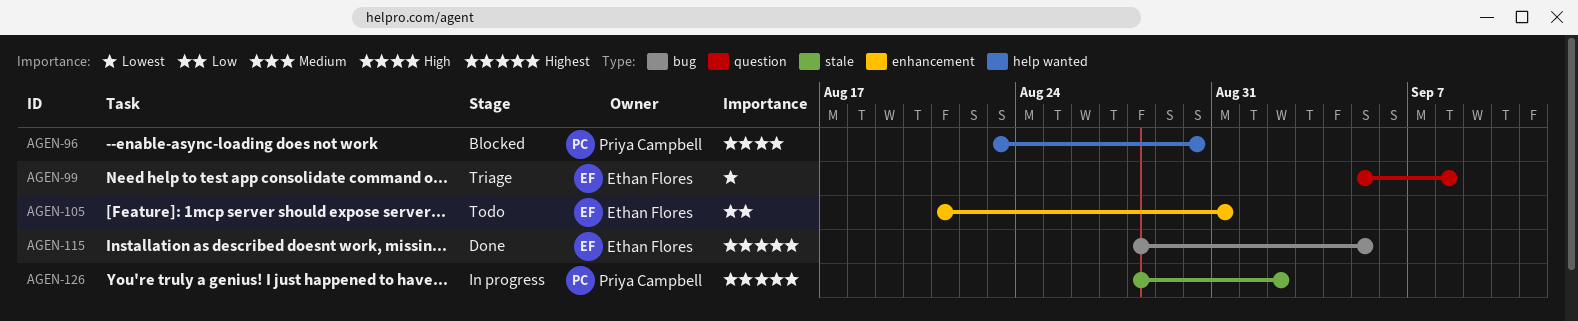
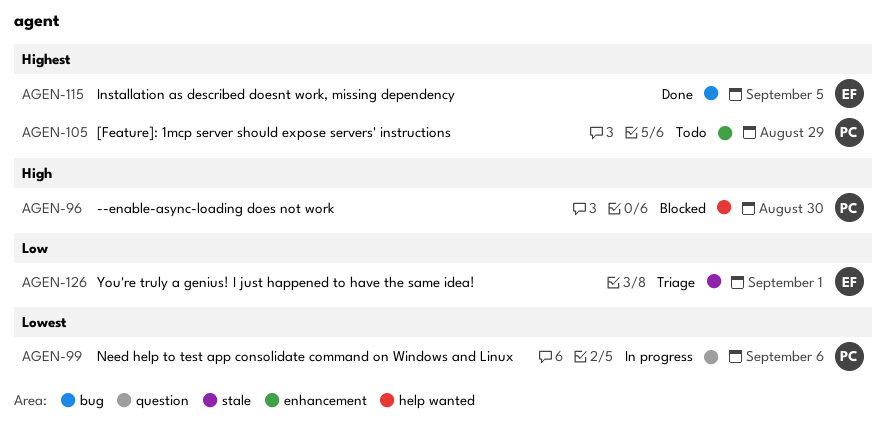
AGEN-99, status: Triage -> In progress
AGEN-99, owner: Ethan Flores -> Priya Campbell
AGEN-99, due: Sep 8 -> Sep 6
AGEN-105, owner: Ethan Flores -> Priya Campbell
AGEN-105, priority: Low -> Highest
AGEN-105, due: Aug 31 -> Aug 29
AGEN-126, status: In progress -> Triage
AGEN-126, owner: Priya Campbell -> Ethan Flores
AGEN-126, priority: Highest -> Low
AGEN-126, due: Sep 2 -> Sep 1

